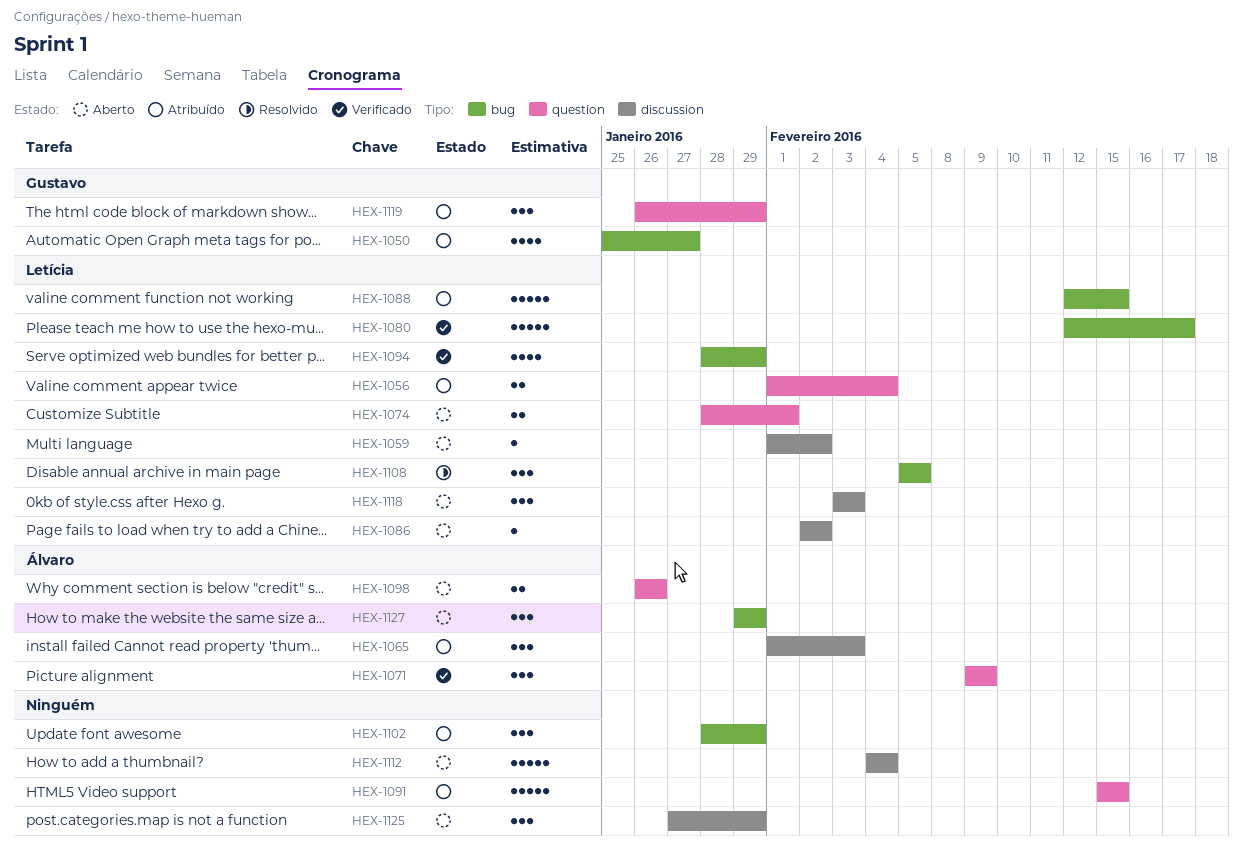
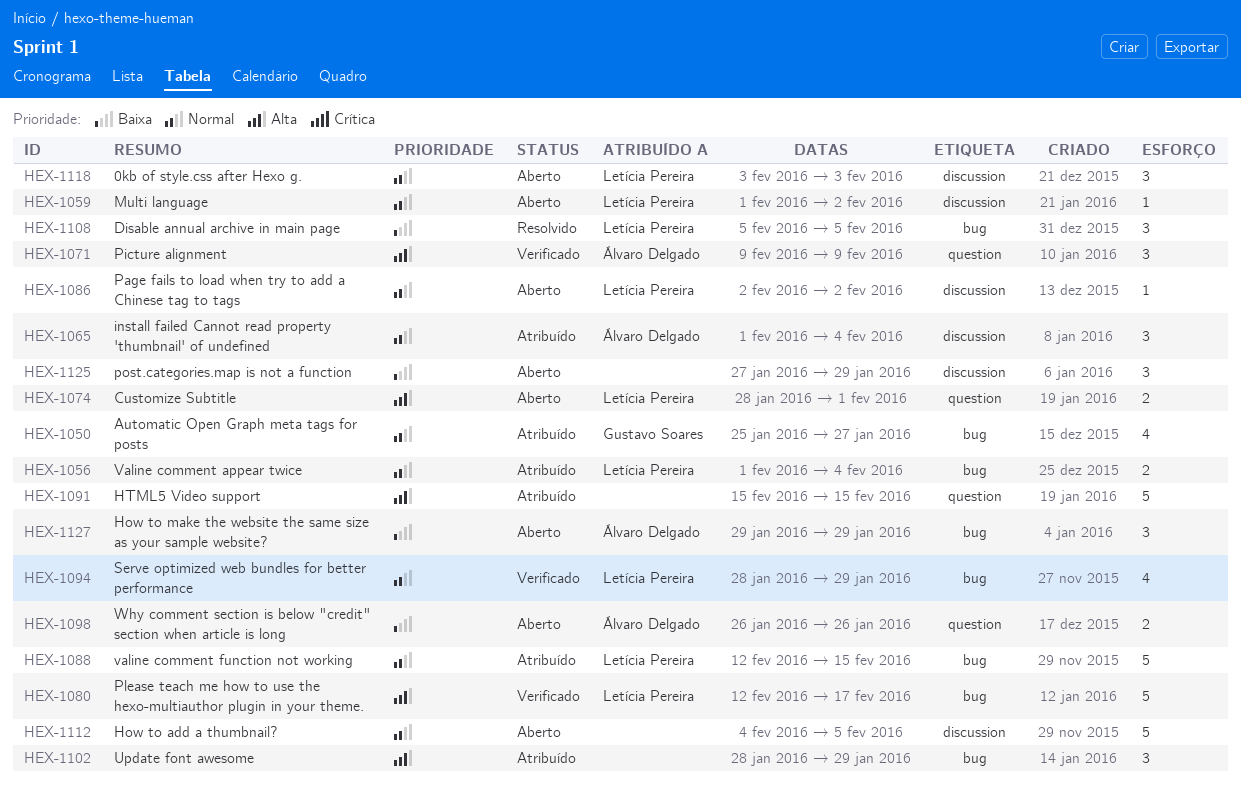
HEX-1056, label: question -> bug
HEX-1065, due: Feb 3 -> Feb 4
HEX-1112, due: Feb 4 -> Feb 5
HEX-1119: present -> none

